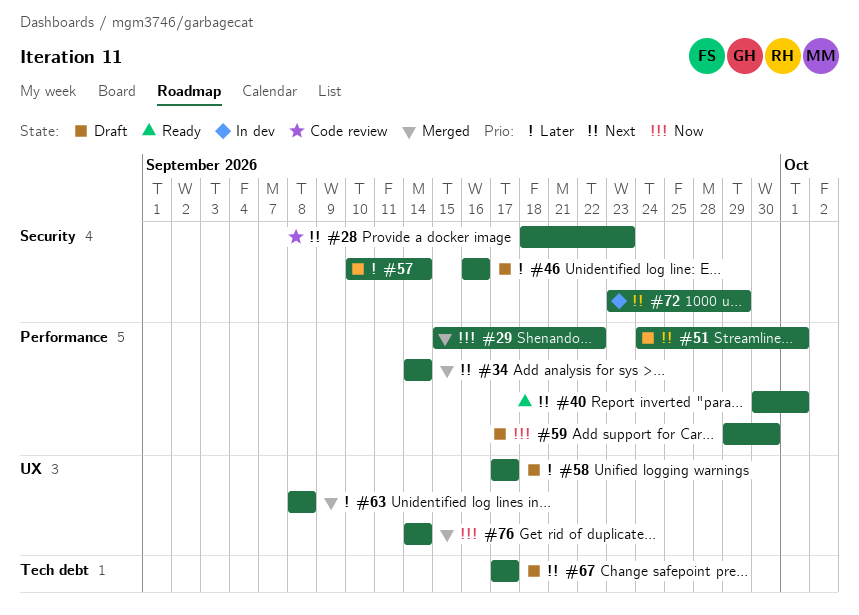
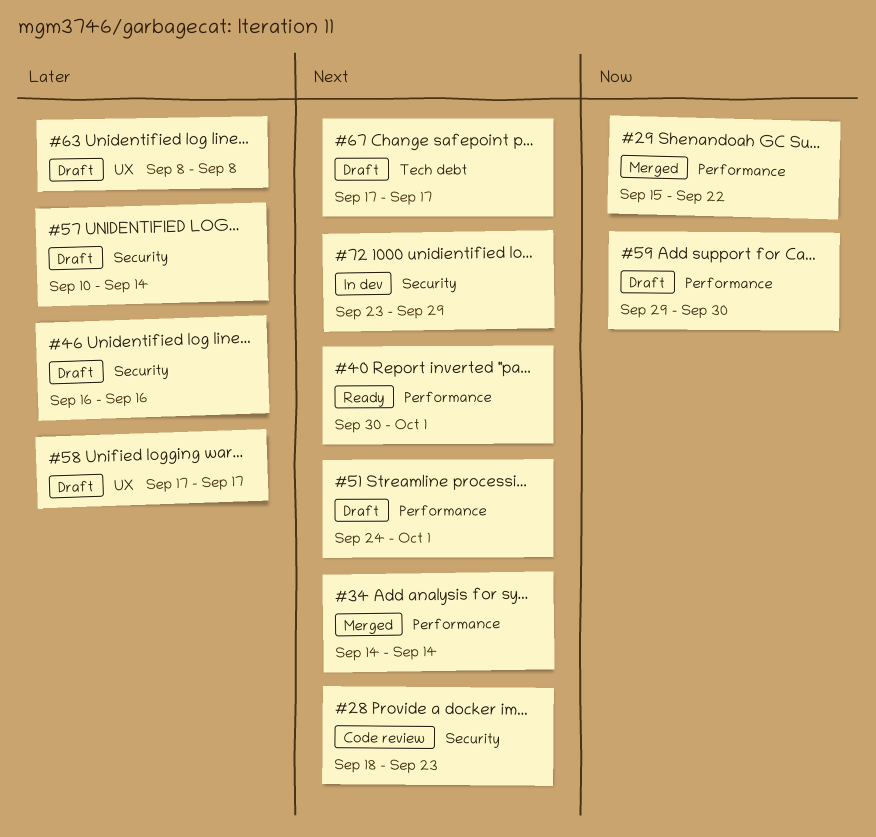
#63, status: Merged -> Draft
#76: present -> none

